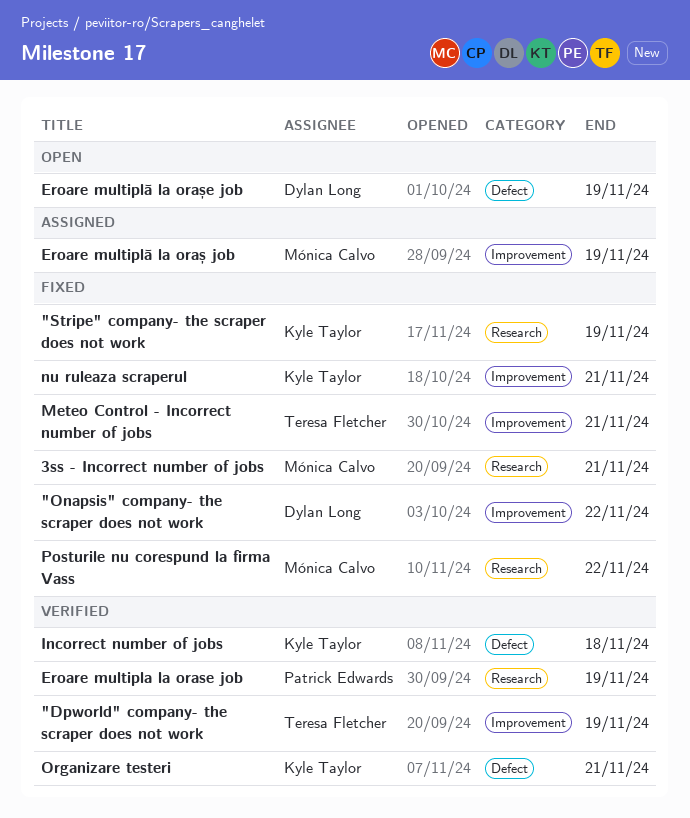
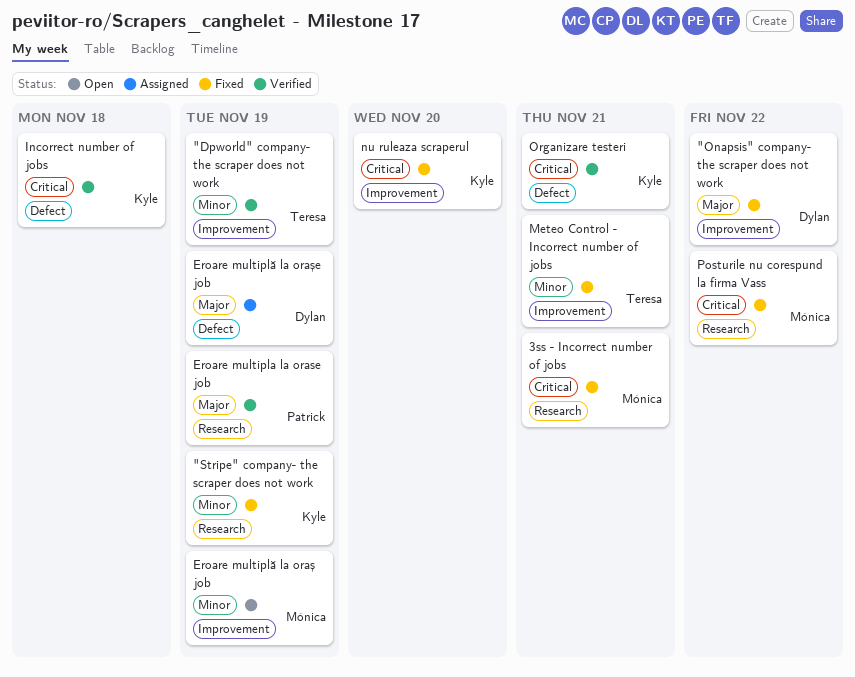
Eroare multiplă la oraș job, status: Assigned -> Open
Eroare multiplă la orașe job, status: Open -> Assigned
nu ruleaza scraperul, due: Nov 21 -> Nov 20

